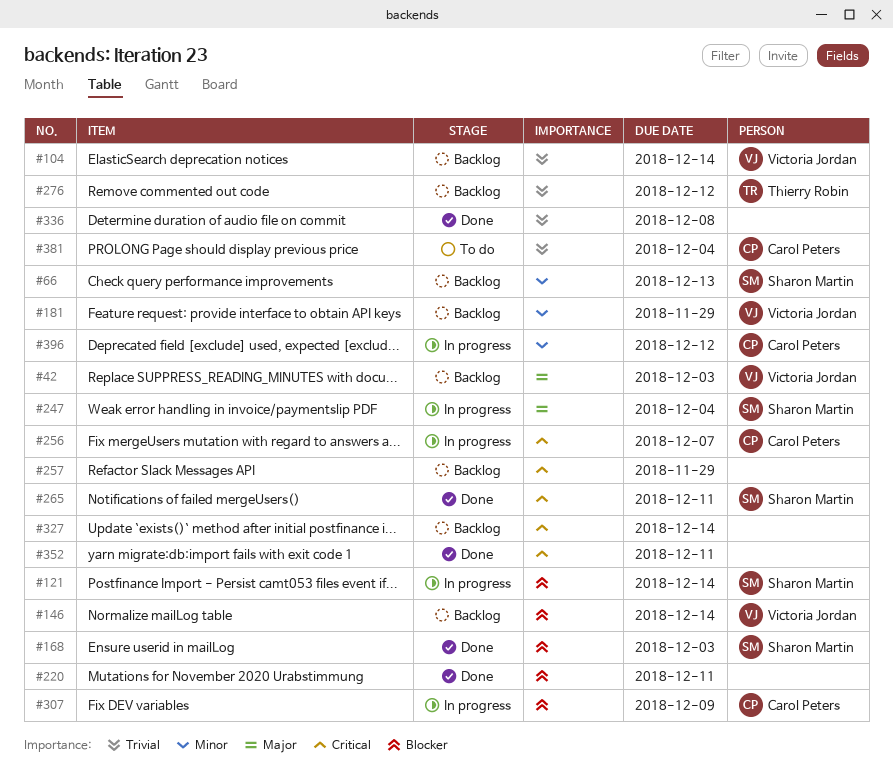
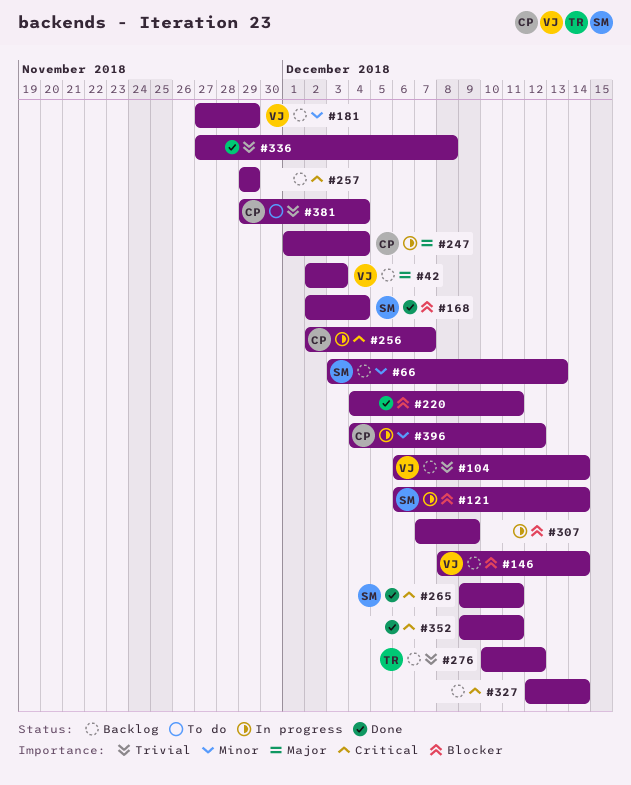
#168, due: Dec 3 -> Dec 4
#247, owner: Sharon Martin -> Carol Peters
#307, owner: Carol Peters -> none

